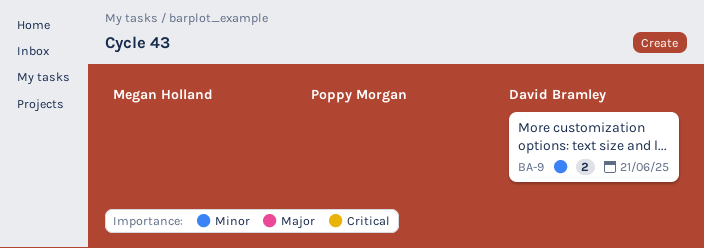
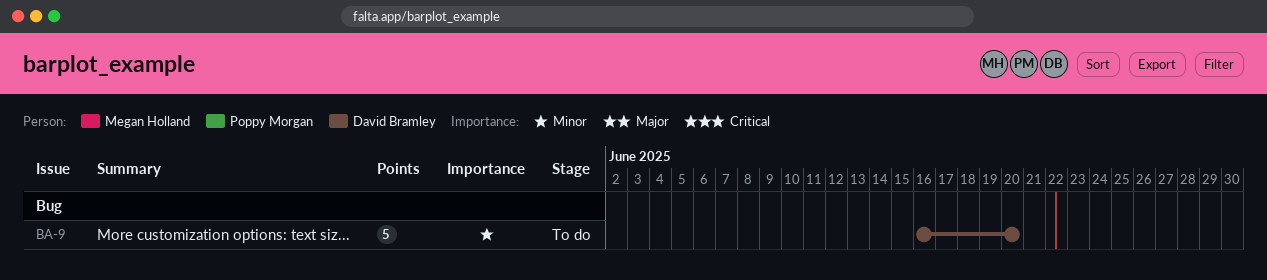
BA-9, estimate: 2 -> 5
BA-9, due: Jun 21 -> Jun 20

